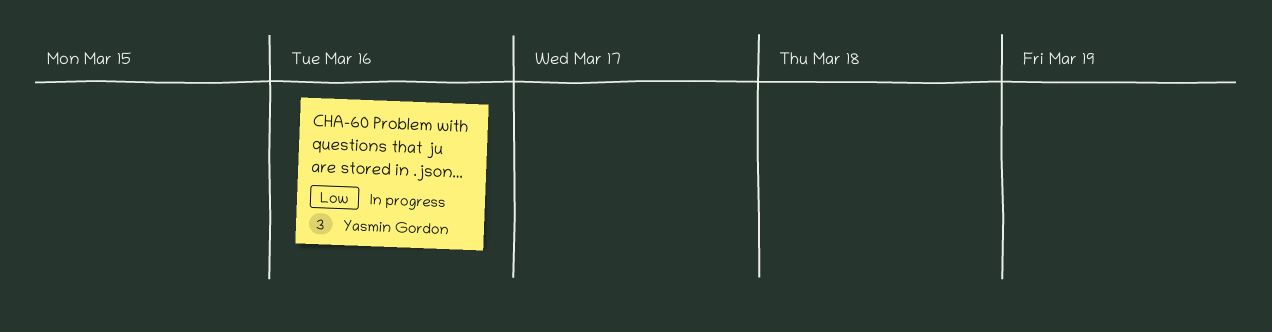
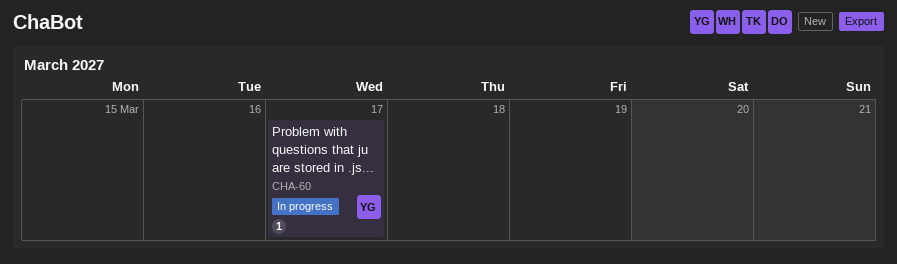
CHA-60, estimate: 3 -> 1
CHA-60, due: Mar 16 -> Mar 17

